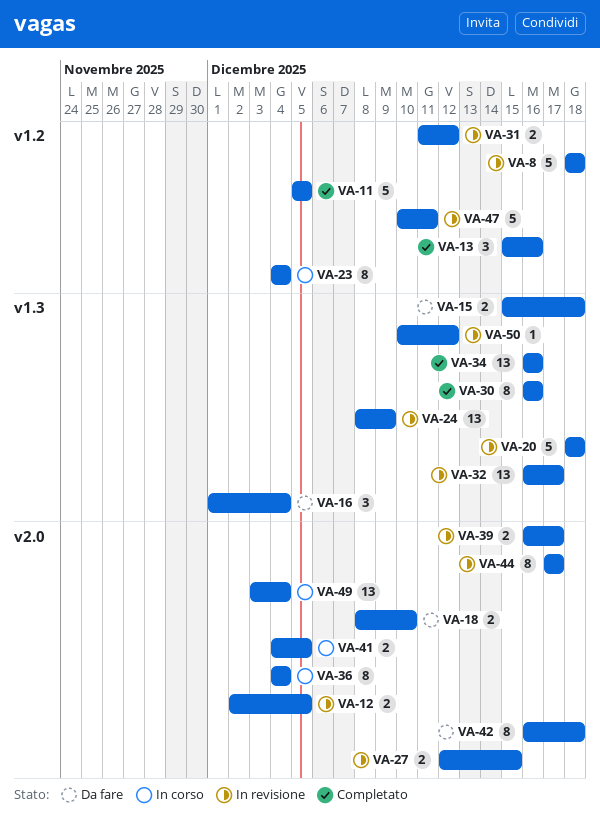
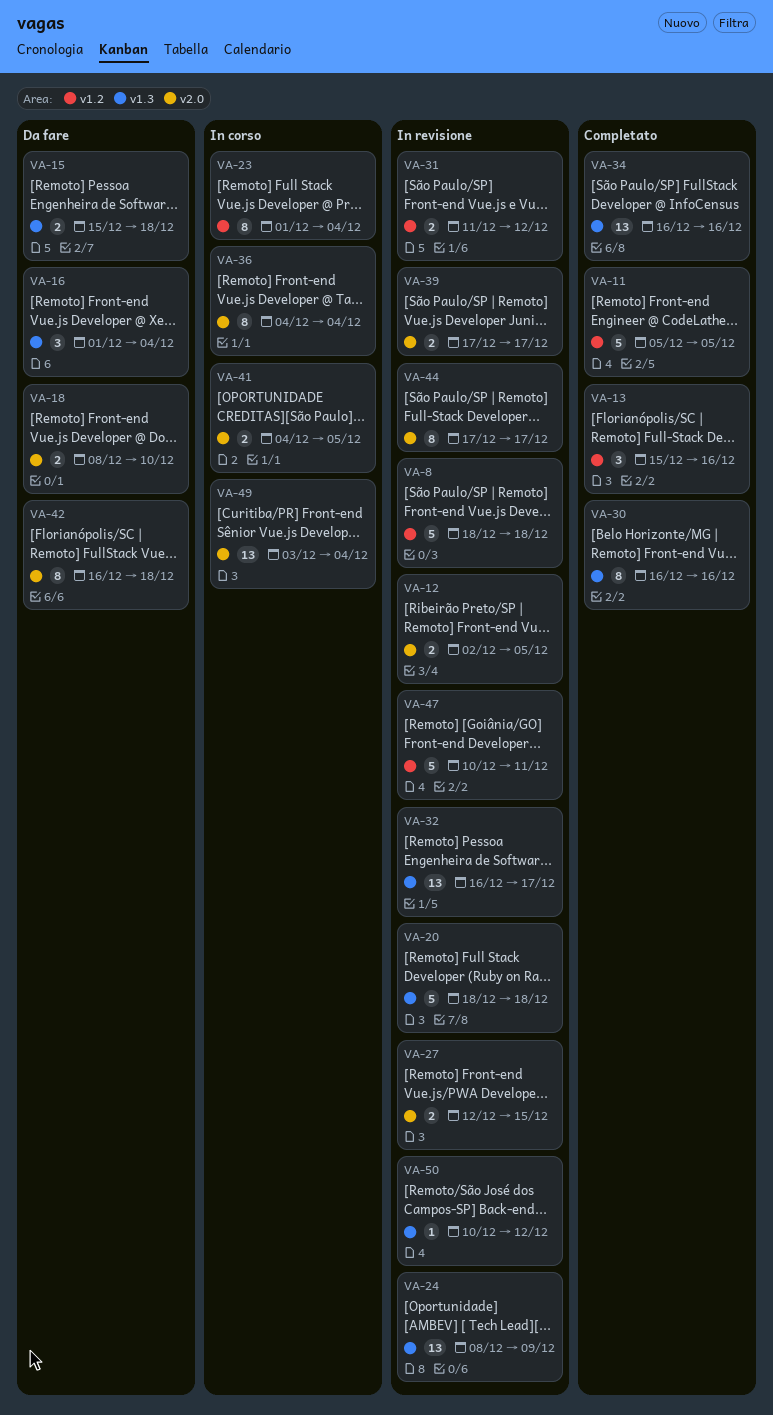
VA-23, start: Dec 4 -> Dec 1
VA-39, start: Dec 16 -> Dec 17

